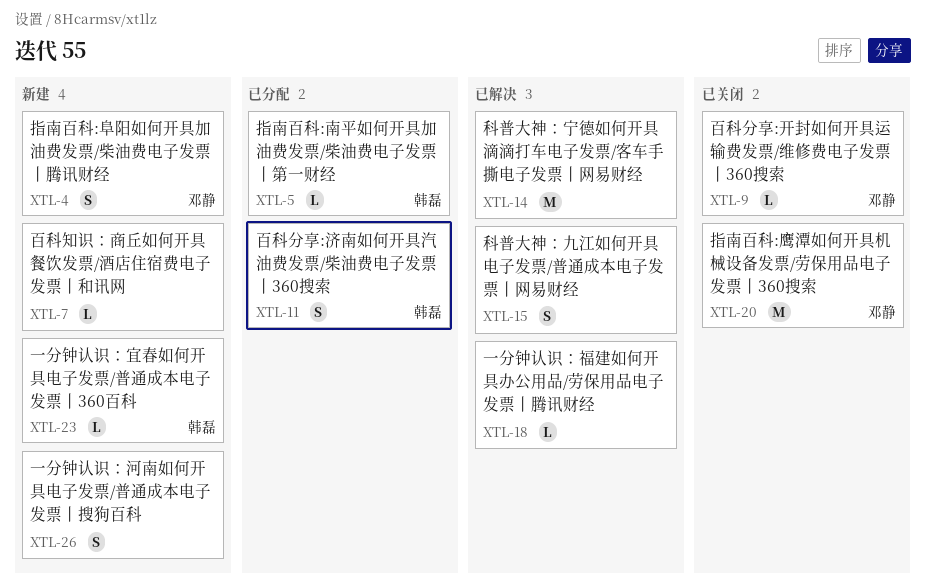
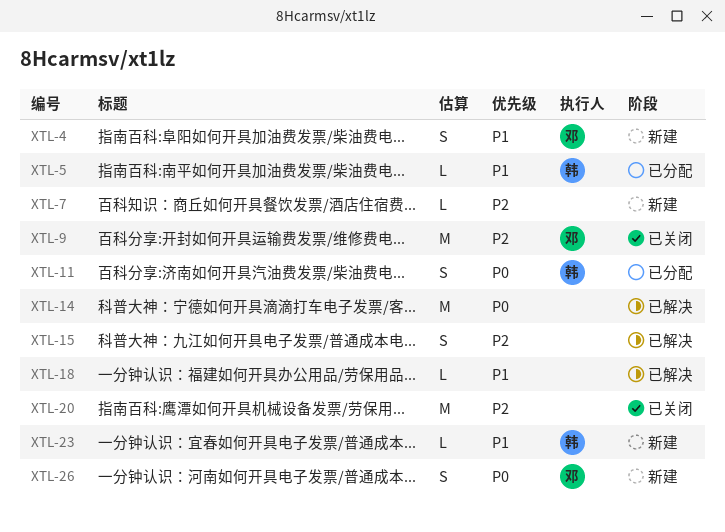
XTL-9, estimate: L -> M
XTL-20, owner: 邓静 -> none
XTL-26, owner: none -> 邓静

